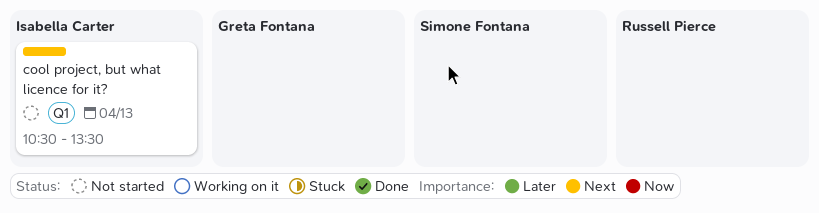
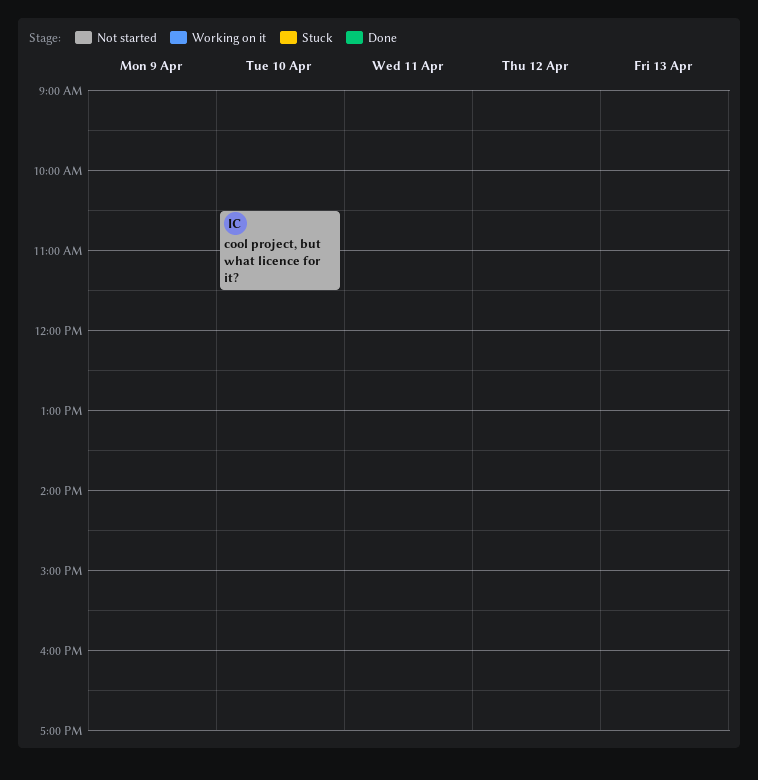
cool project, but what licence for it?, day: Apr 13 -> Apr 10
cool project, but what licence for it?, ends: 13:30 -> 11:30

